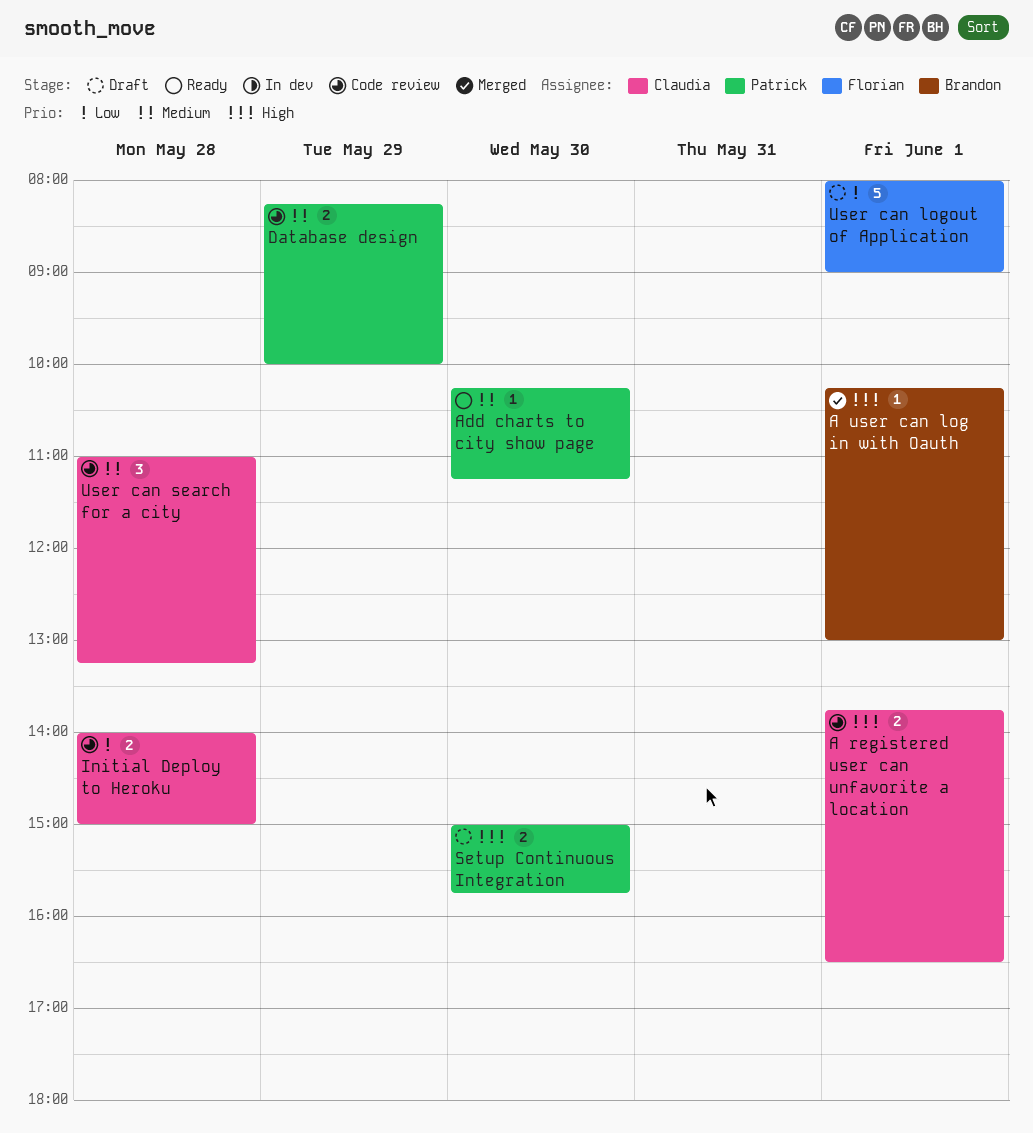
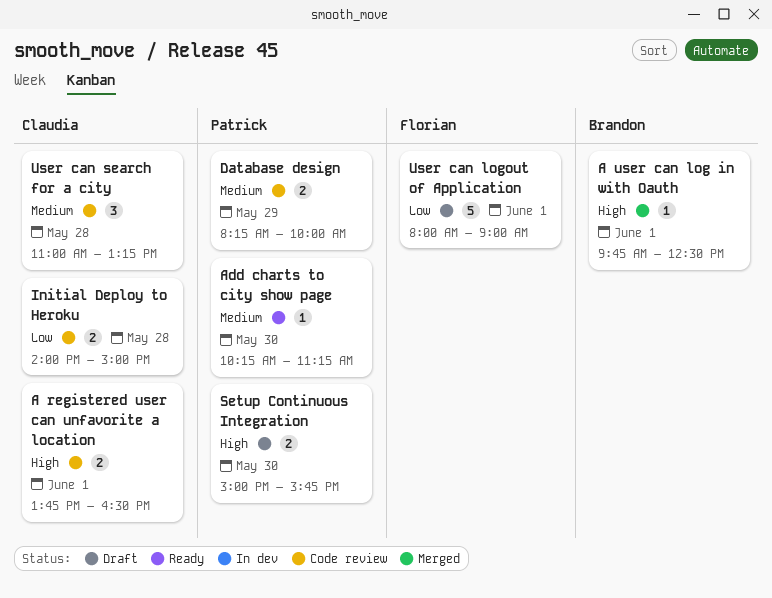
A user can log in with Oauth, begins: 10:15 -> 09:45
A user can log in with Oauth, ends: 13:00 -> 12:30

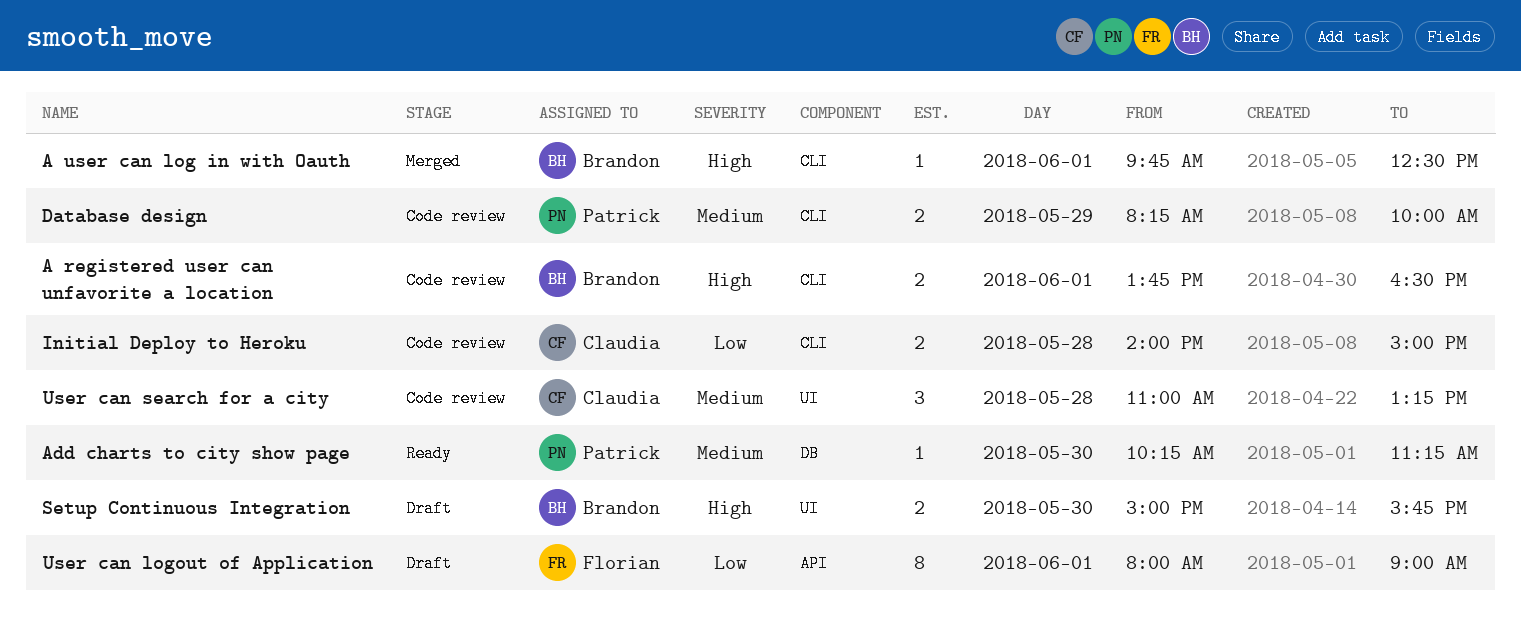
A registered user can unfavorite a location, owner: Claudia -> Brandon
Setup Continuous Integration, owner: Patrick -> Brandon
User can logout of Application, estimate: 5 -> 8

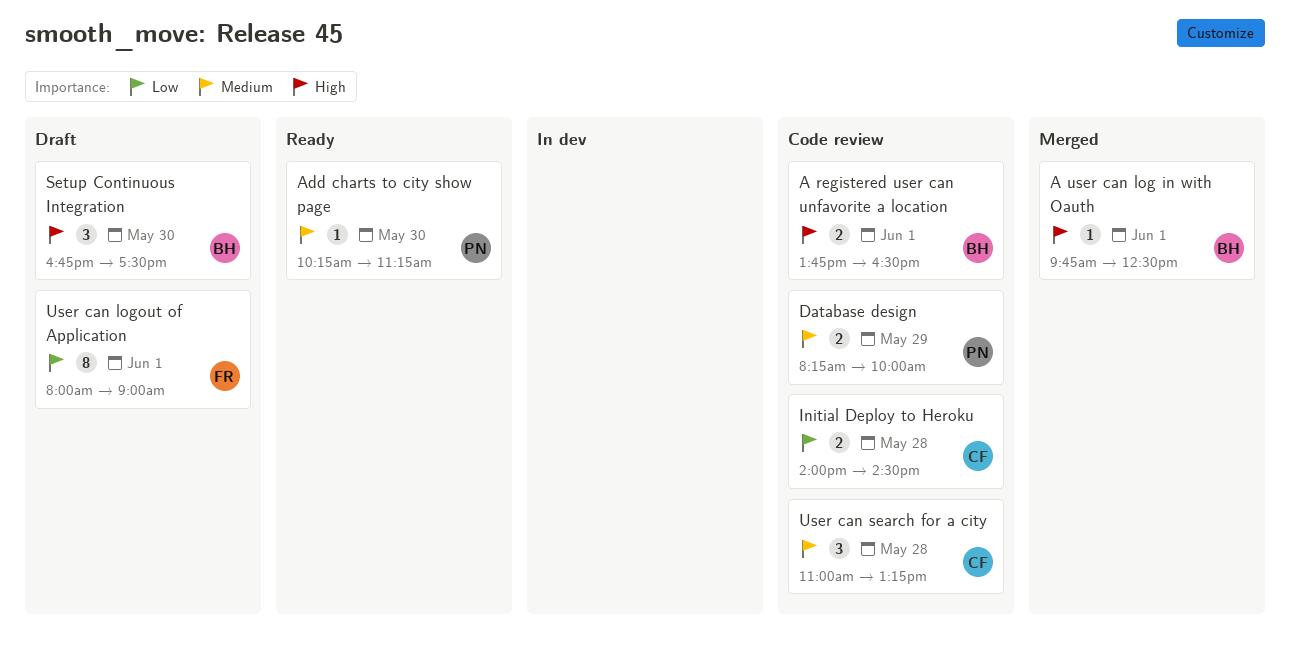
Initial Deploy to Heroku, ends: 15:00 -> 14:30
Setup Continuous Integration, estimate: 2 -> 3
Setup Continuous Integration, begins: 15:00 -> 16:45
Setup Continuous Integration, ends: 15:45 -> 17:30

